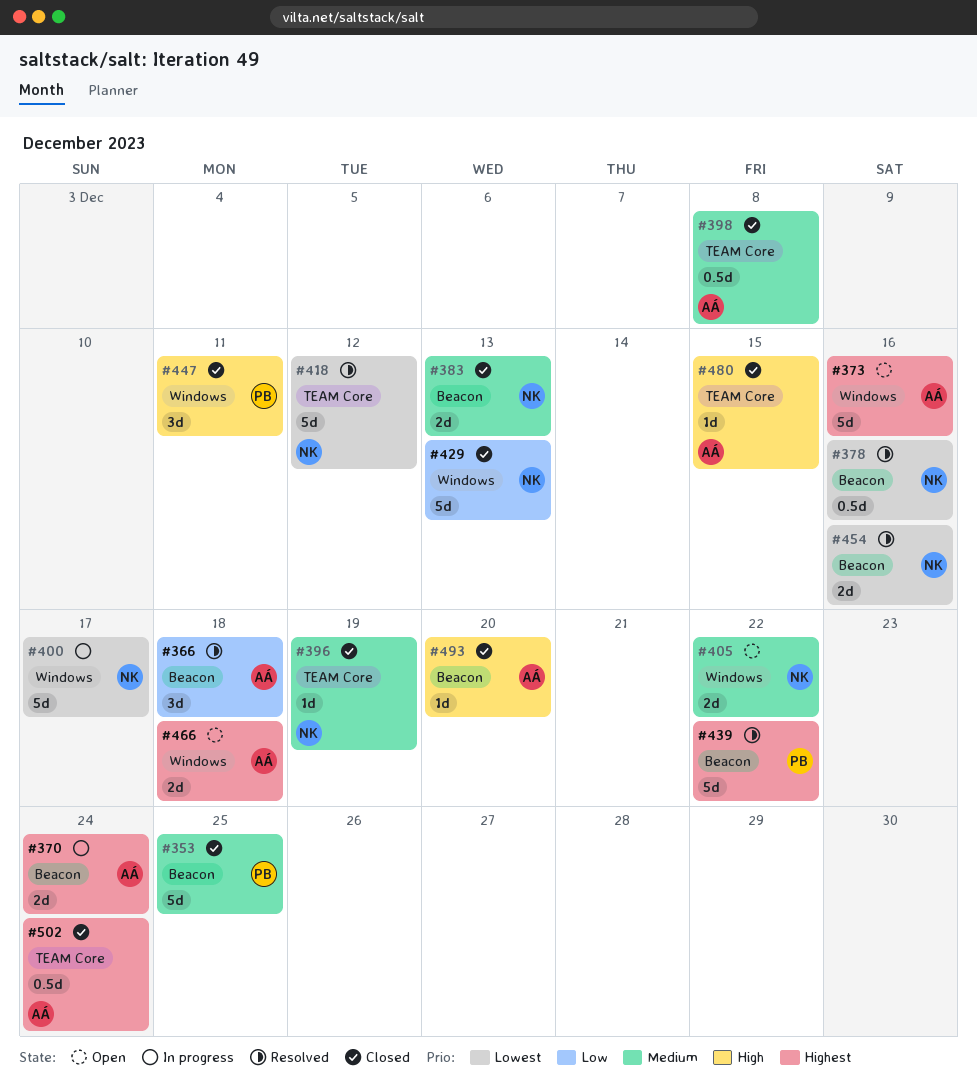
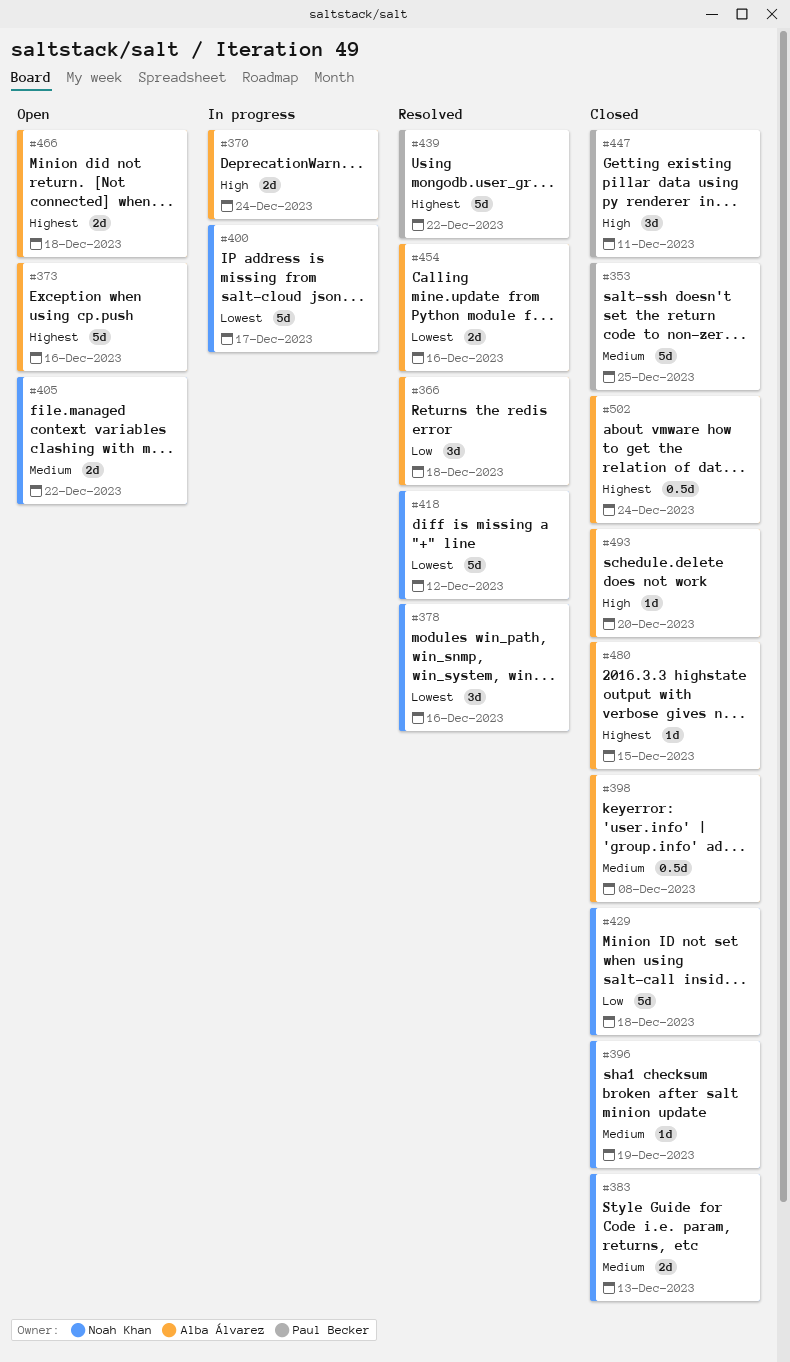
#370, priority: Highest -> High
#378, estimate: 0.5d -> 3d
#429, due: Dec 13 -> Dec 18
#454, owner: Noah Khan -> Alba Álvarez
#480, priority: High -> Highest

